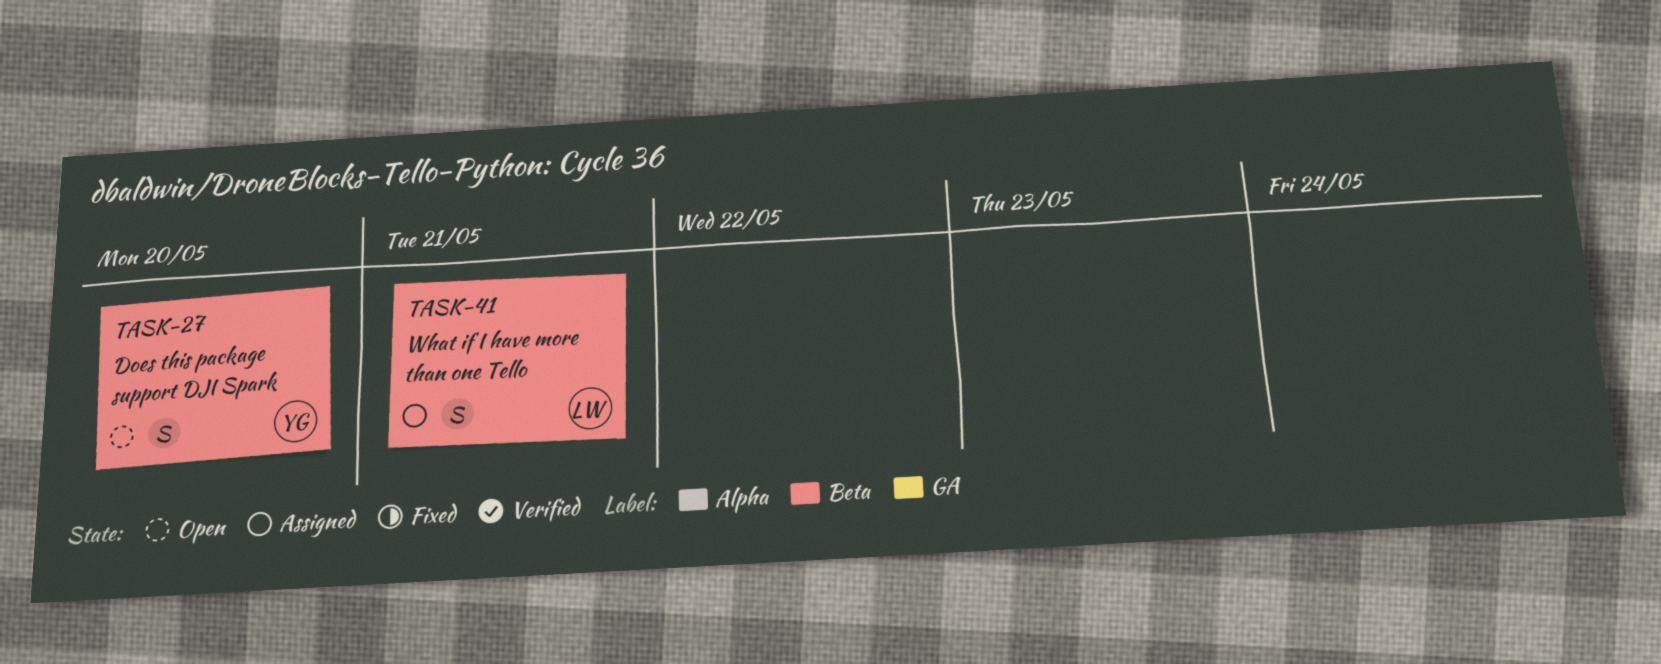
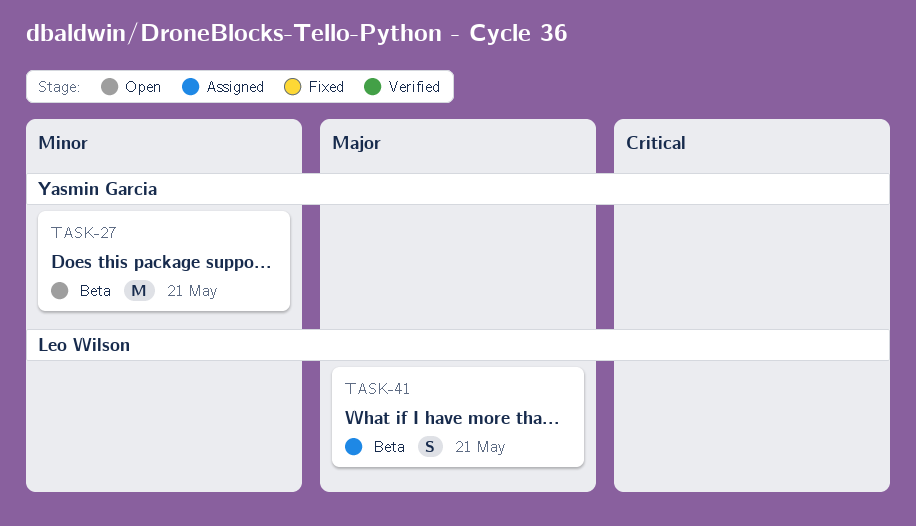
TASK-27, estimate: S -> M
TASK-27, due: May 20 -> May 21

